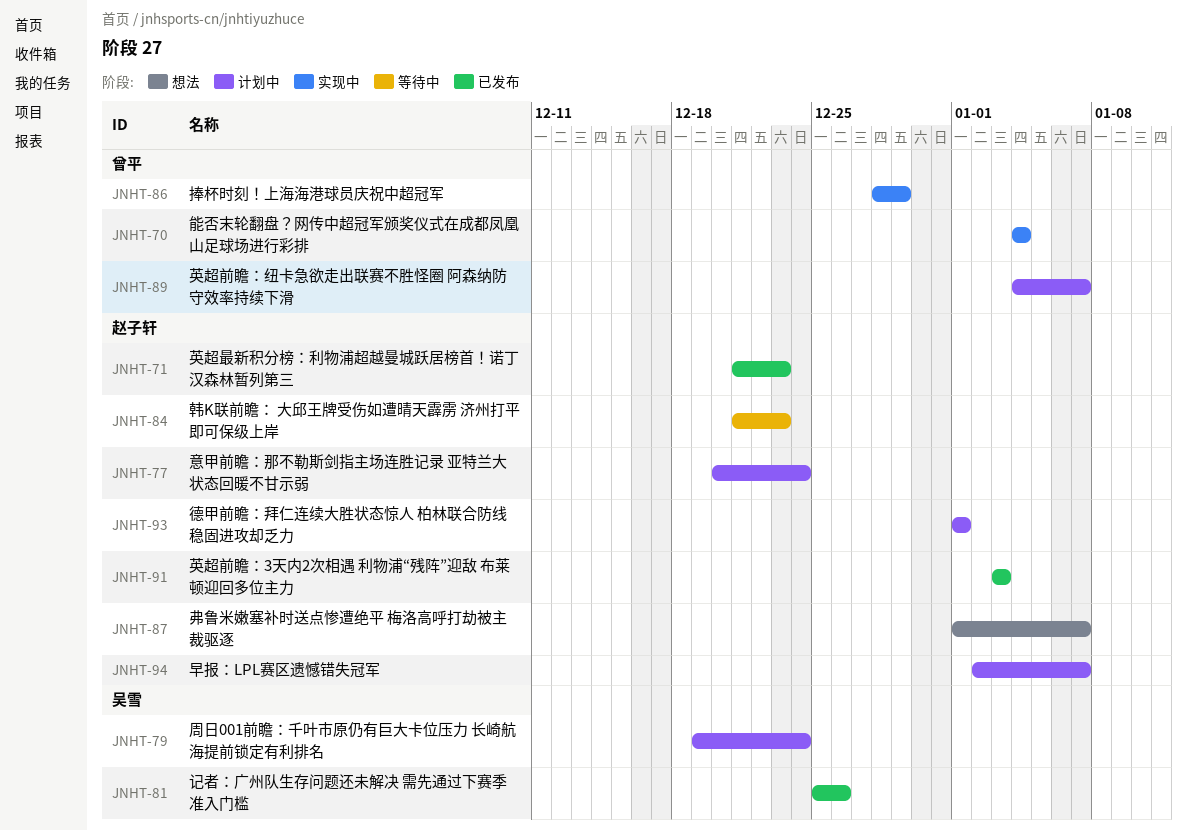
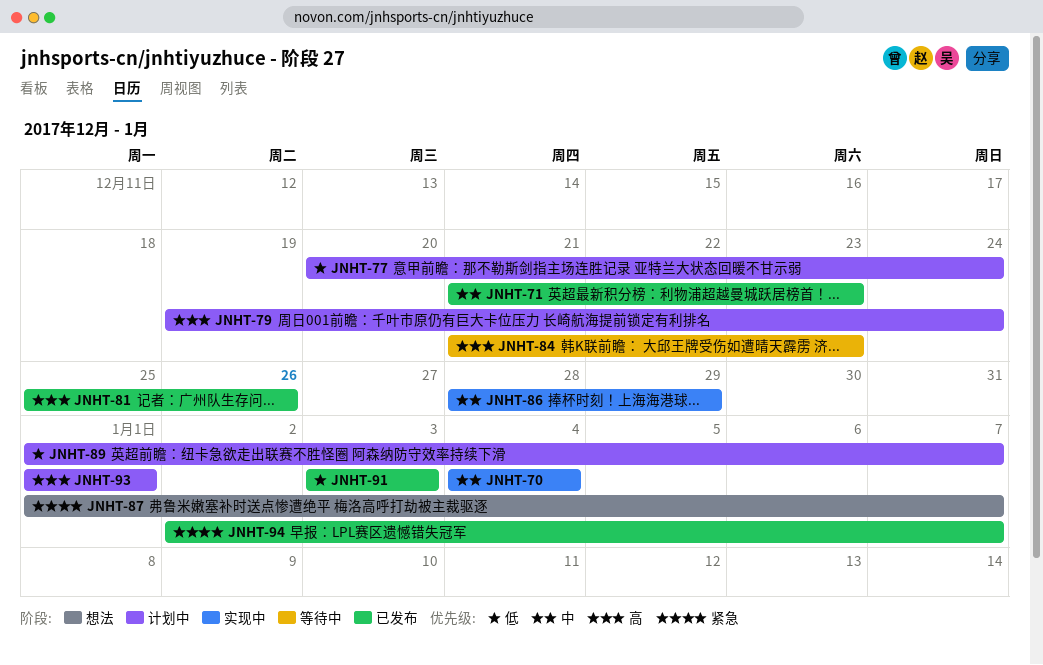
JNHT-89, start: Jan 4 -> Jan 1
JNHT-94, status: 计划中 -> 已发布

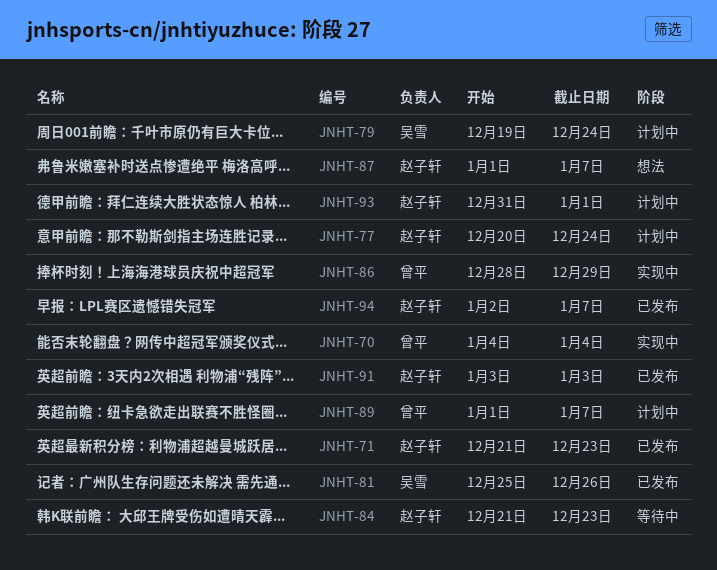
JNHT-93, start: Jan 1 -> Dec 31

